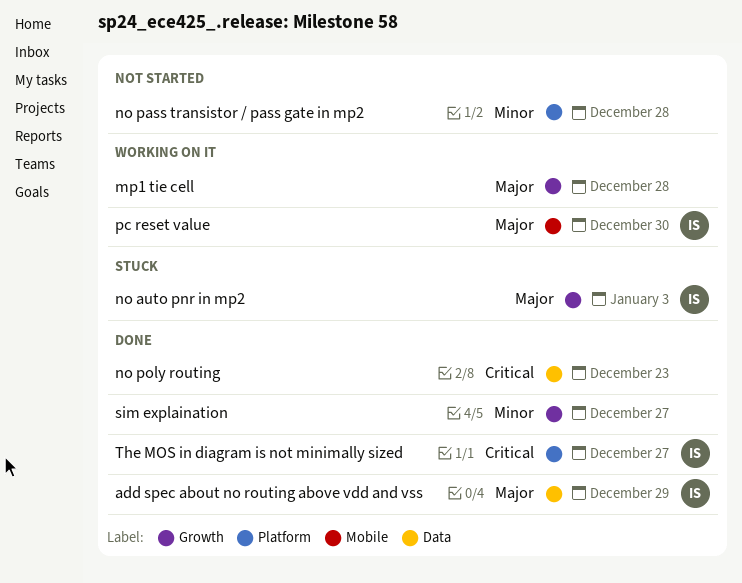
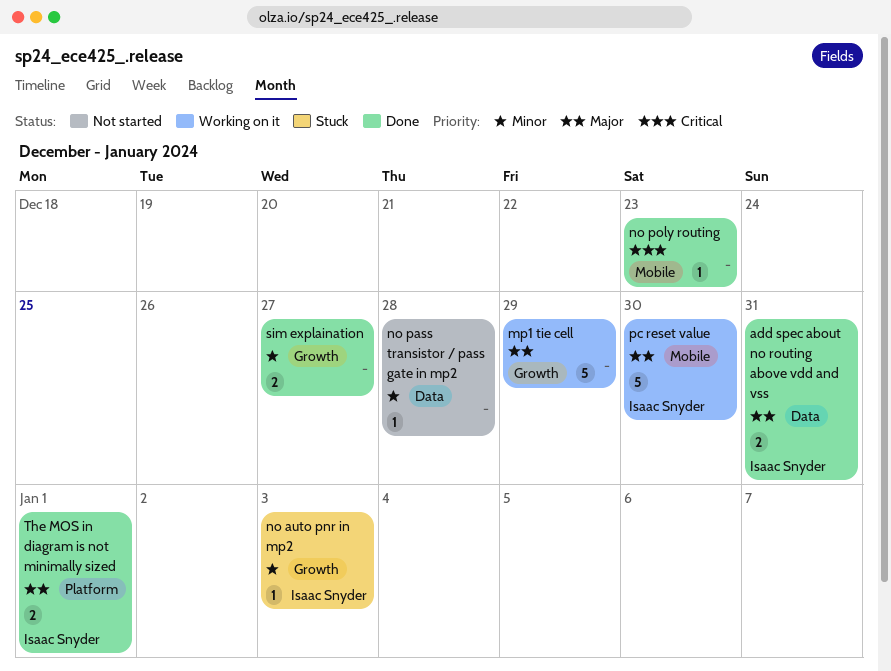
add spec about no routing above vdd and vss, due: Dec 29 -> Dec 31
mp1 tie cell, due: Dec 28 -> Dec 29
no auto pnr in mp2, priority: Major -> Minor
no pass transistor / pass gate in mp2, label: Platform -> Data
no poly routing, label: Data -> Mobile
The MOS in diagram is not minimally sized, priority: Critical -> Major
The MOS in diagram is not minimally sized, due: Dec 27 -> Jan 1

